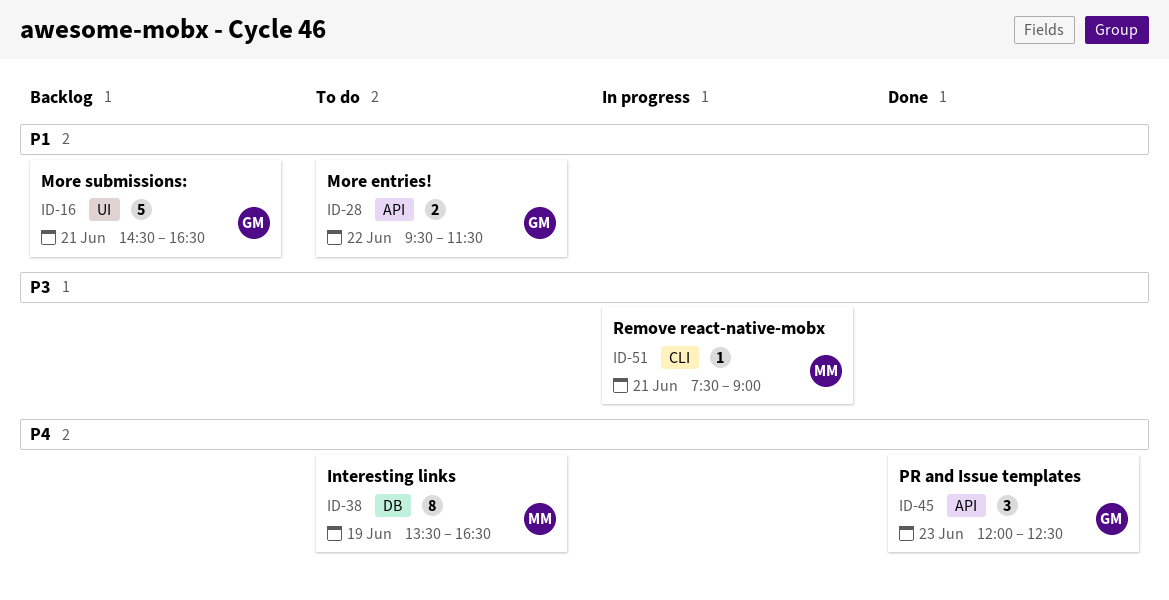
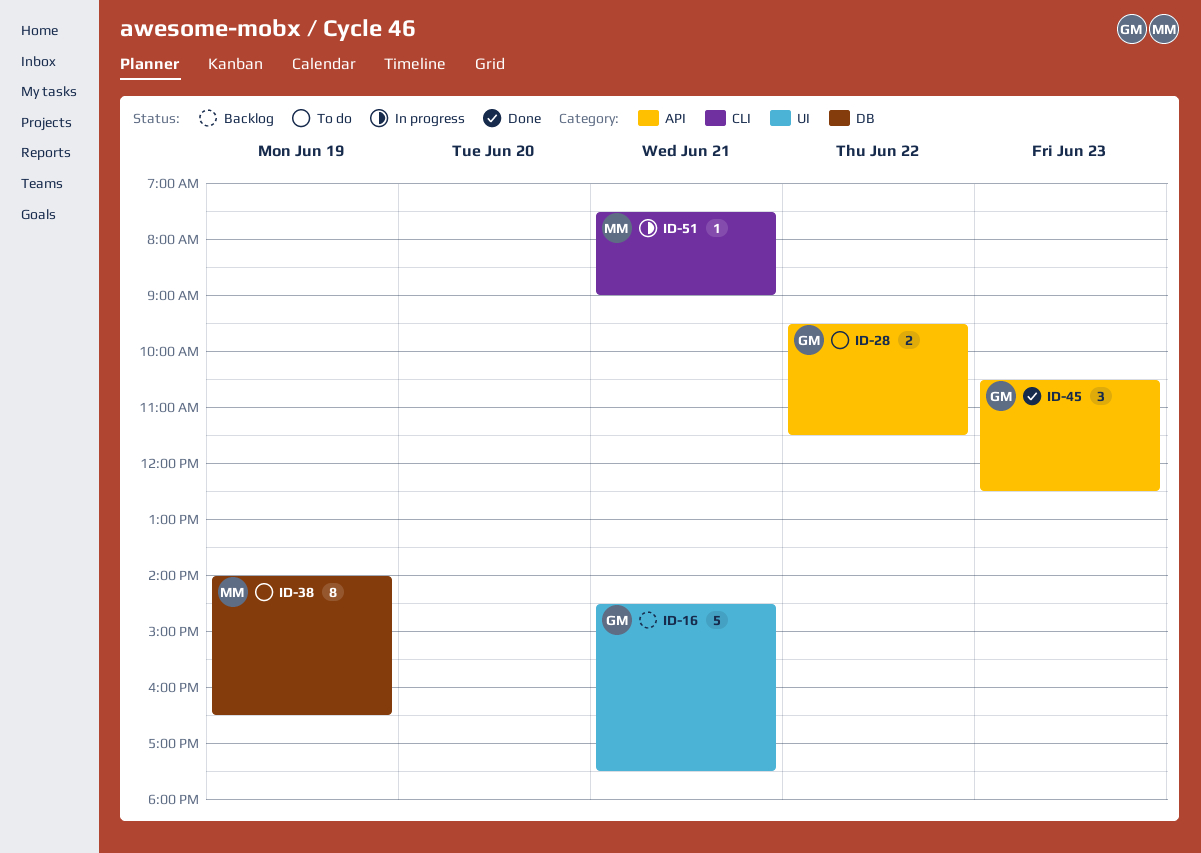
ID-16, ends: 16:30 -> 17:30
ID-38, begins: 13:30 -> 14:00
ID-45, begins: 12:00 -> 10:30

